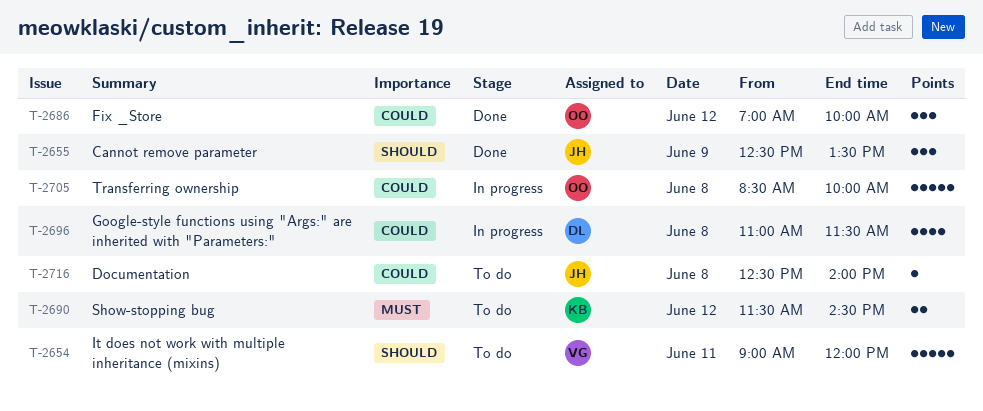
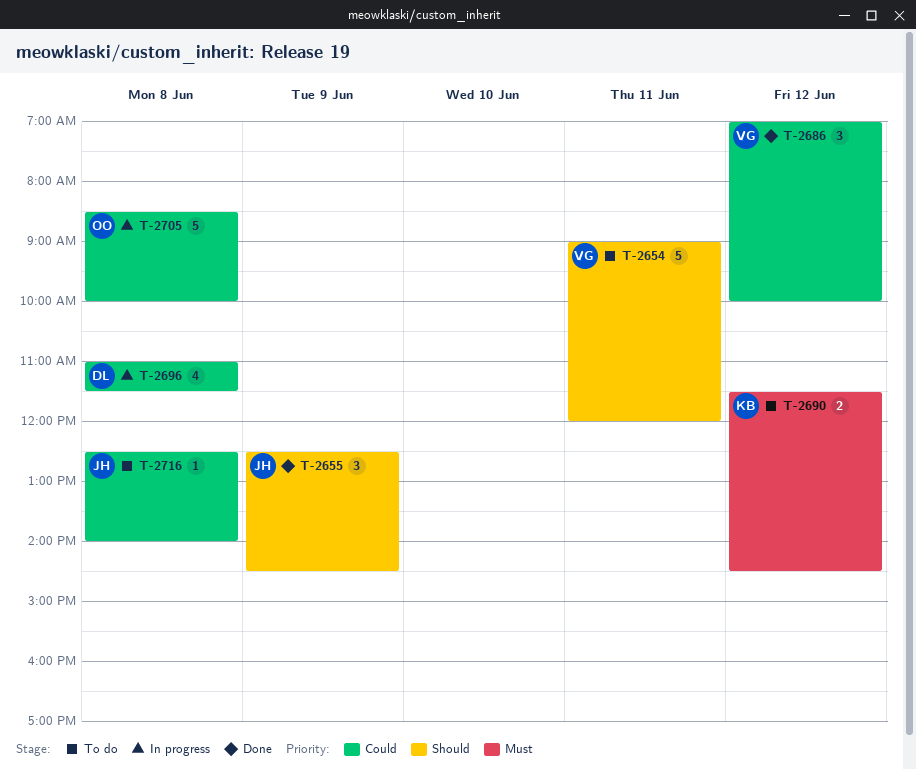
T-2655, ends: 13:30 -> 14:30
T-2686, owner: OO -> VG

